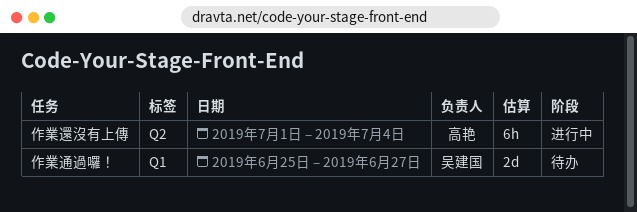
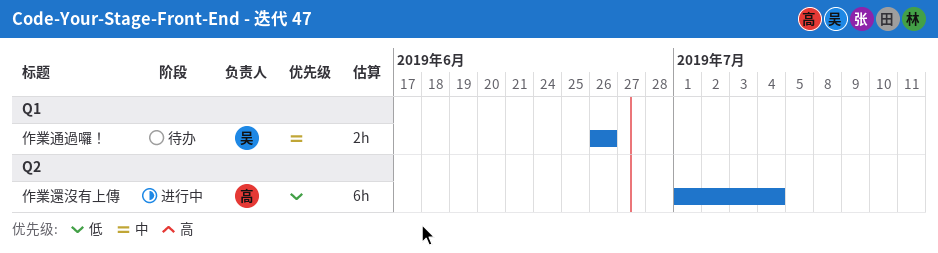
作業通過囉！, estimate: 2d -> 2h
作業通過囉！, start: Jun 25 -> Jun 26
作業通過囉！, due: Jun 27 -> Jun 26

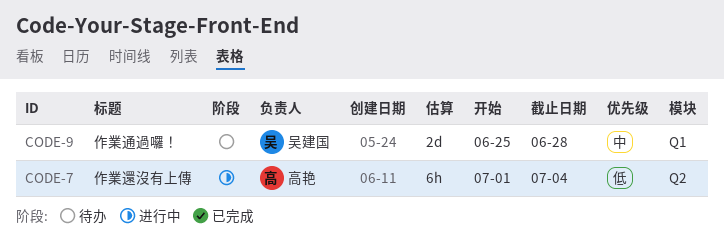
作業通過囉！, estimate: 2h -> 2d
作業通過囉！, start: Jun 26 -> Jun 25
作業通過囉！, due: Jun 26 -> Jun 28

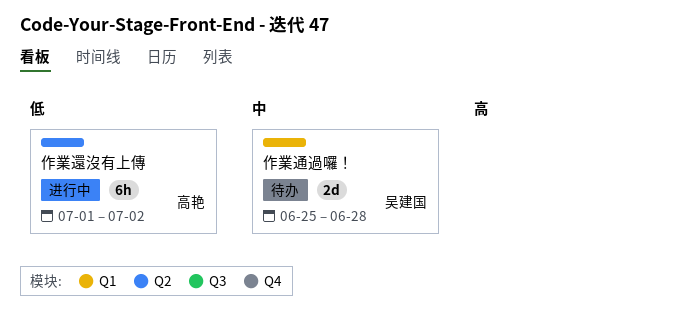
作業還沒有上傳, due: Jul 4 -> Jul 2

